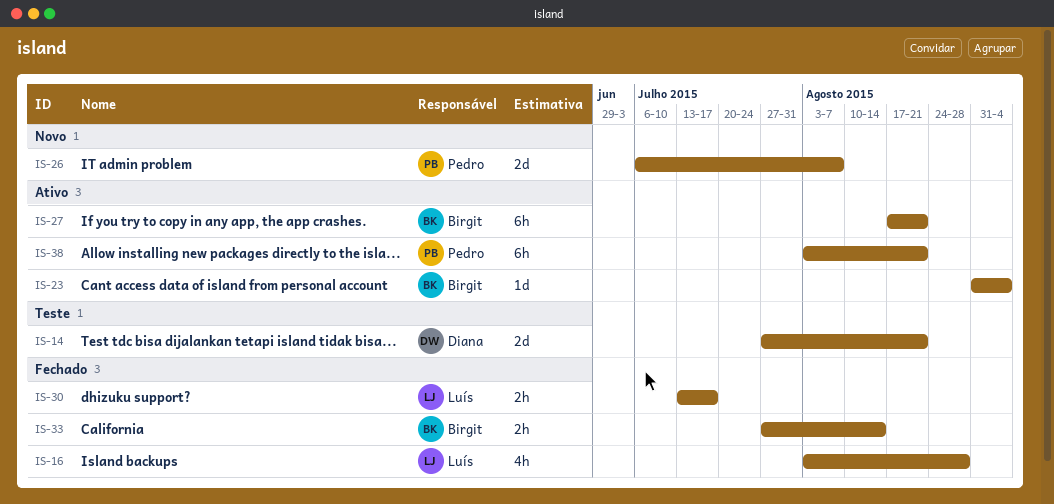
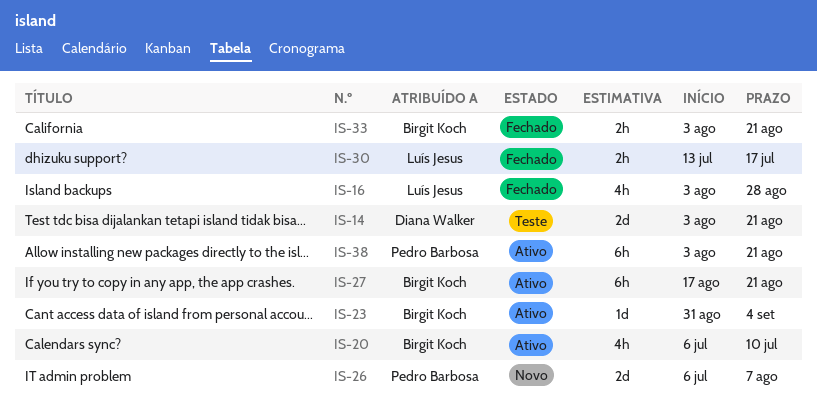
IS-14, start: Jul 27 -> Aug 3
IS-20: none -> present
IS-33, start: Jul 27 -> Aug 3
IS-33, due: Aug 14 -> Aug 21

